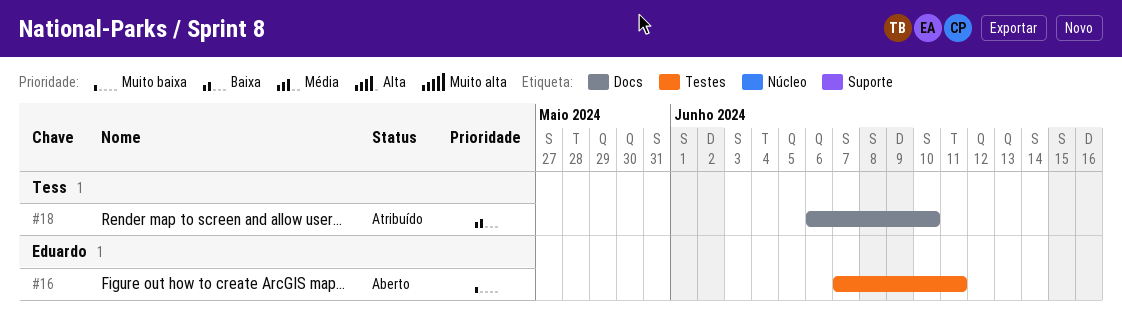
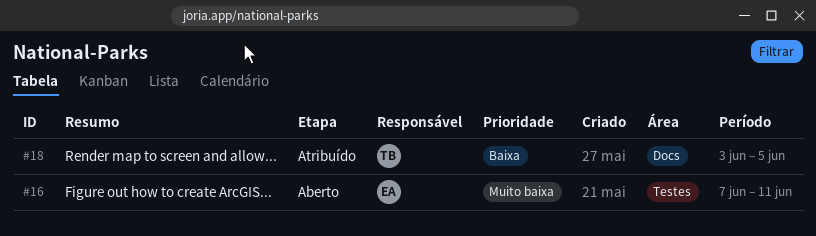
#18, start: Jun 6 -> Jun 3
#18, due: Jun 10 -> Jun 5

